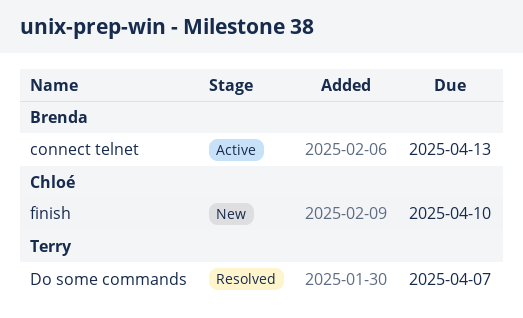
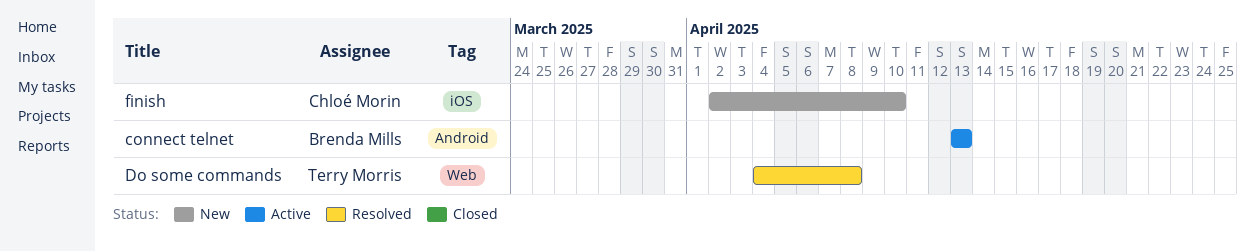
Do some commands, due: Apr 7 -> Apr 8

